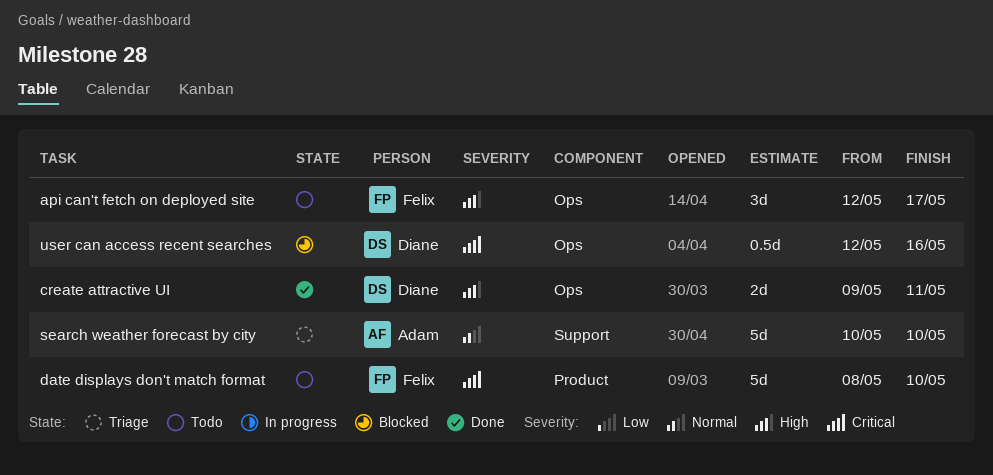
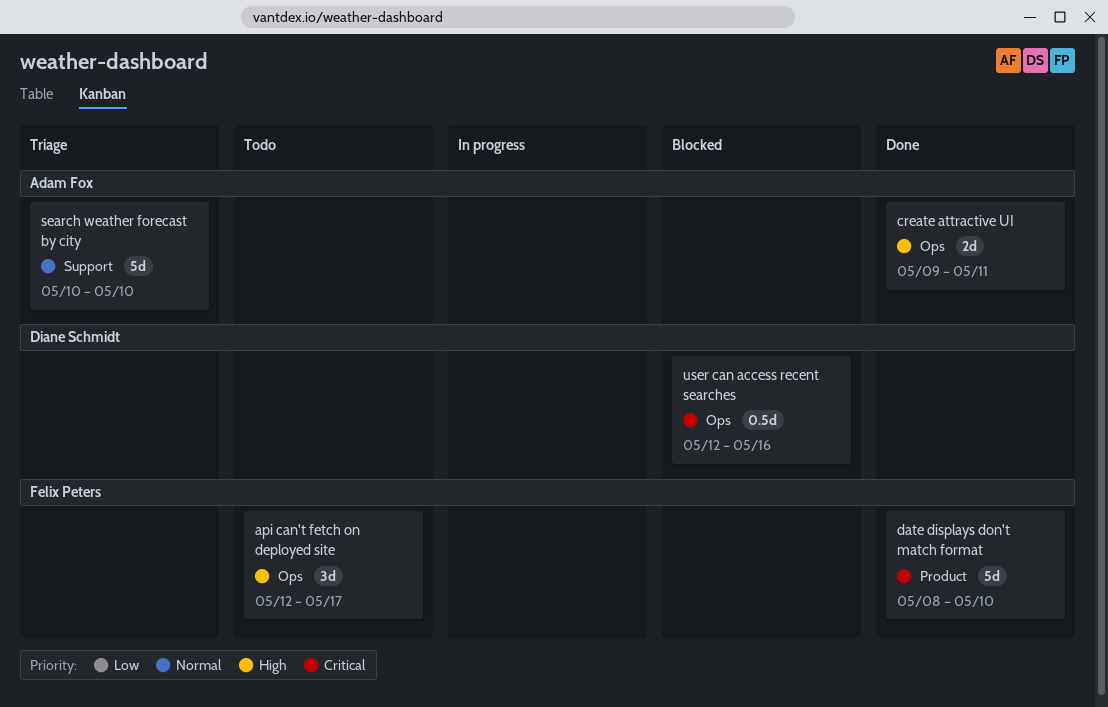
create attractive UI, owner: Diane Schmidt -> Adam Fox
date displays don't match format, status: Todo -> Done

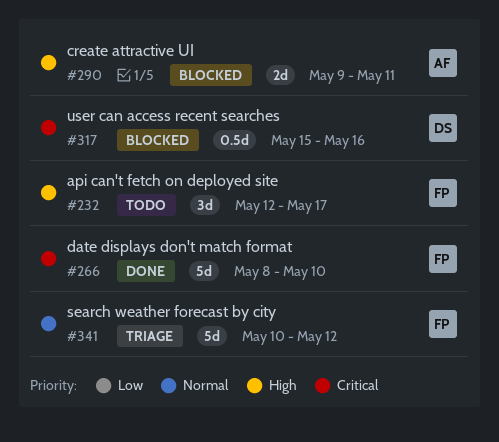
create attractive UI, status: Done -> Blocked
search weather forecast by city, owner: Adam Fox -> Felix Peters
search weather forecast by city, due: May 10 -> May 12
user can access recent searches, start: May 12 -> May 15

